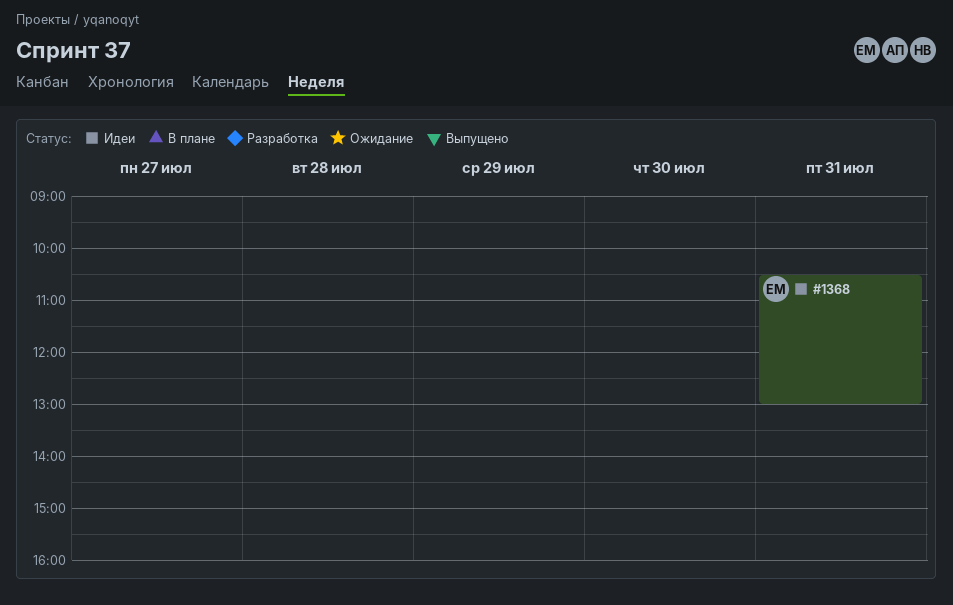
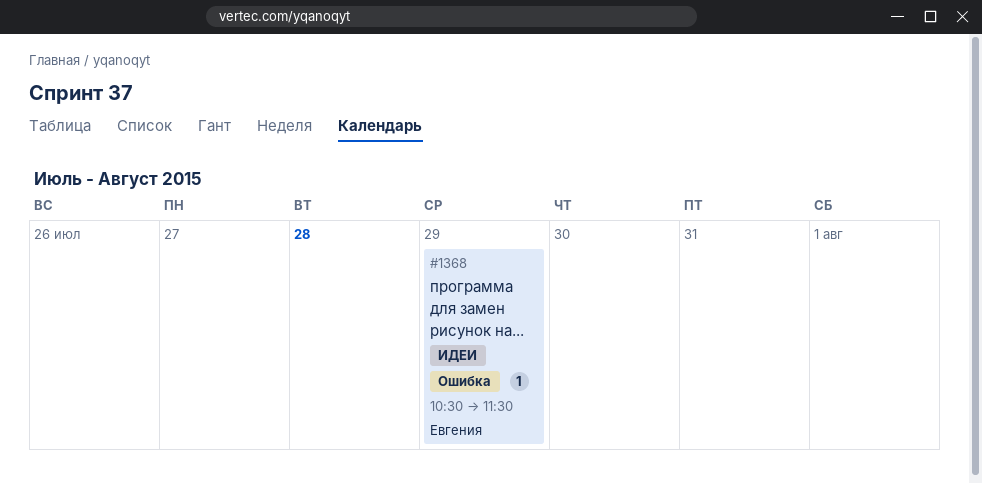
#1368, day: Jul 31 -> Jul 29
#1368, ends: 13:00 -> 11:30

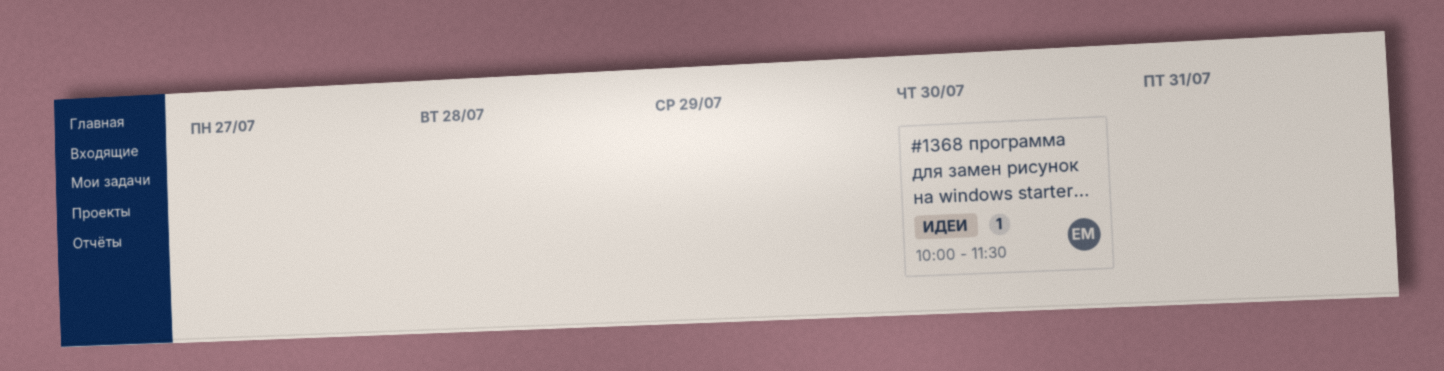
#1368, day: Jul 29 -> Jul 30
#1368, begins: 10:30 -> 10:00

